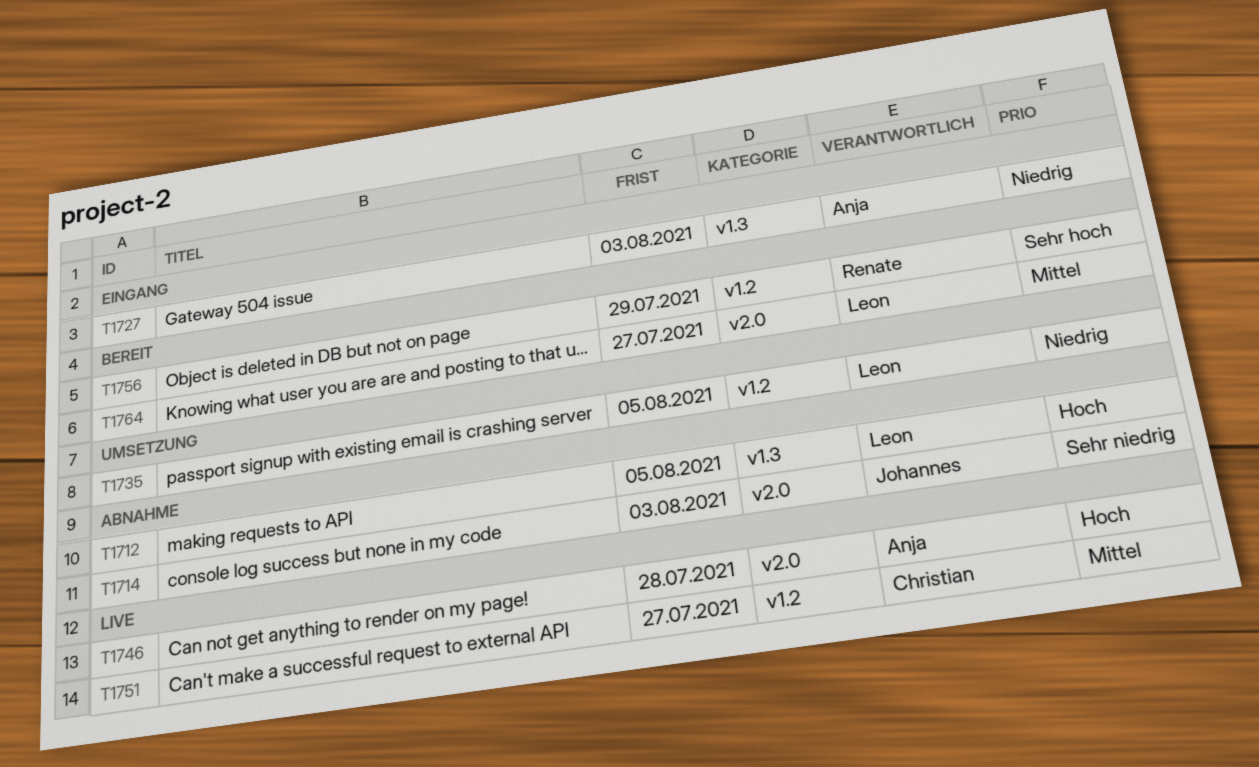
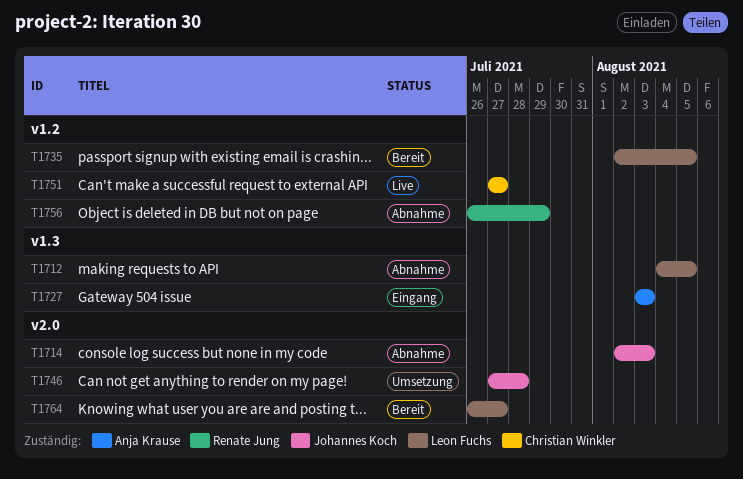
T1735, status: Umsetzung -> Bereit
T1746, status: Live -> Umsetzung
T1746, owner: Anja Krause -> Johannes Koch
T1756, status: Bereit -> Abnahme

